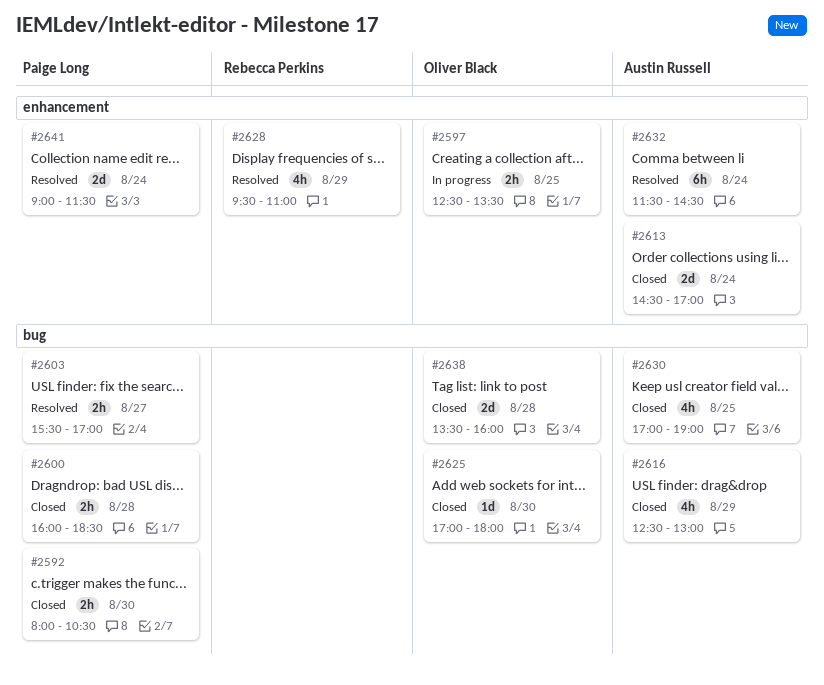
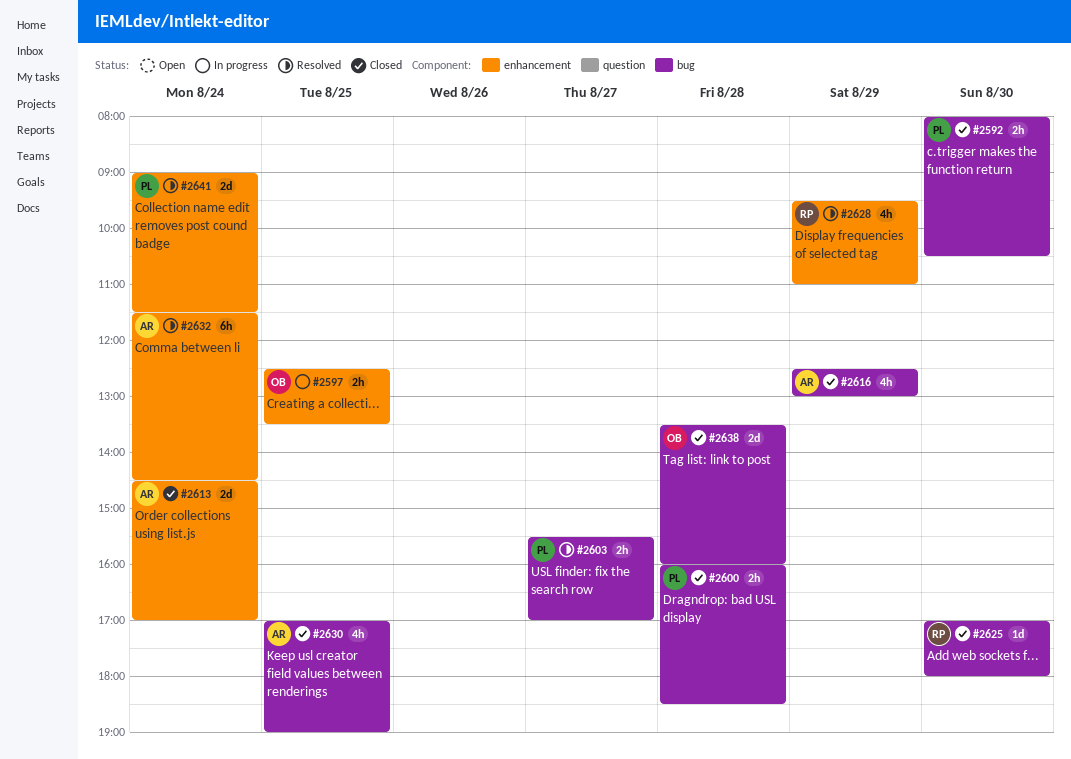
#2625, owner: Oliver Black -> Rebecca Perkins

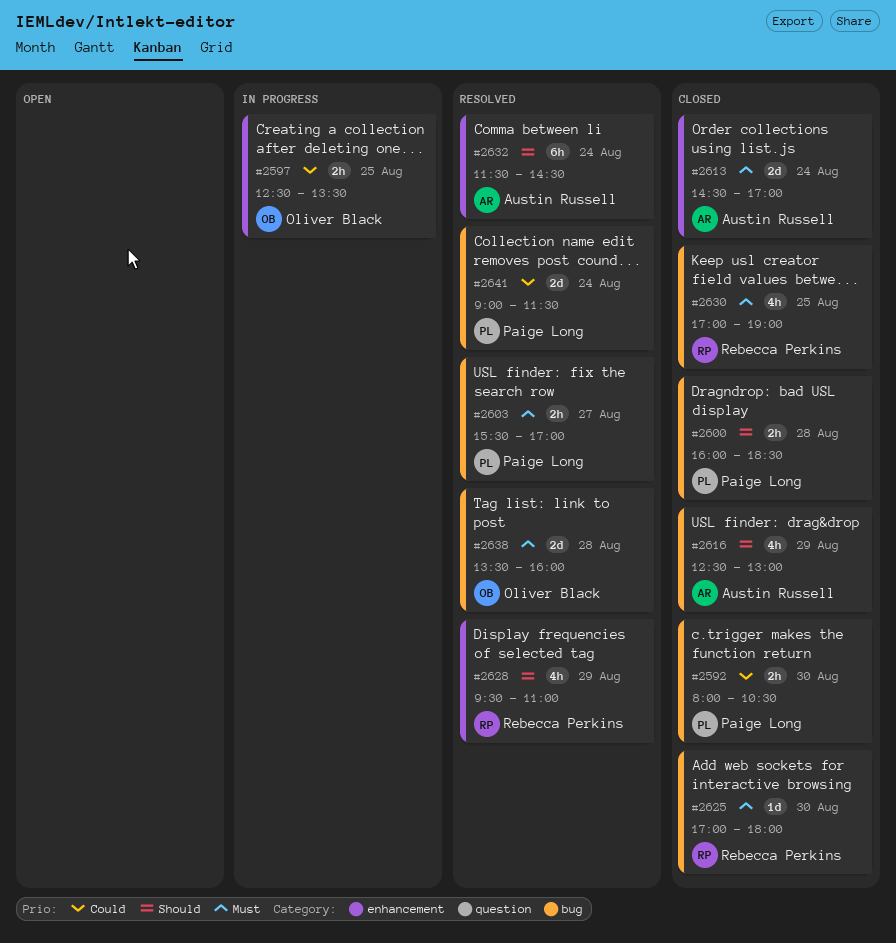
#2630, owner: Austin Russell -> Rebecca Perkins
#2638, status: Closed -> Resolved
#2641, label: enhancement -> bug

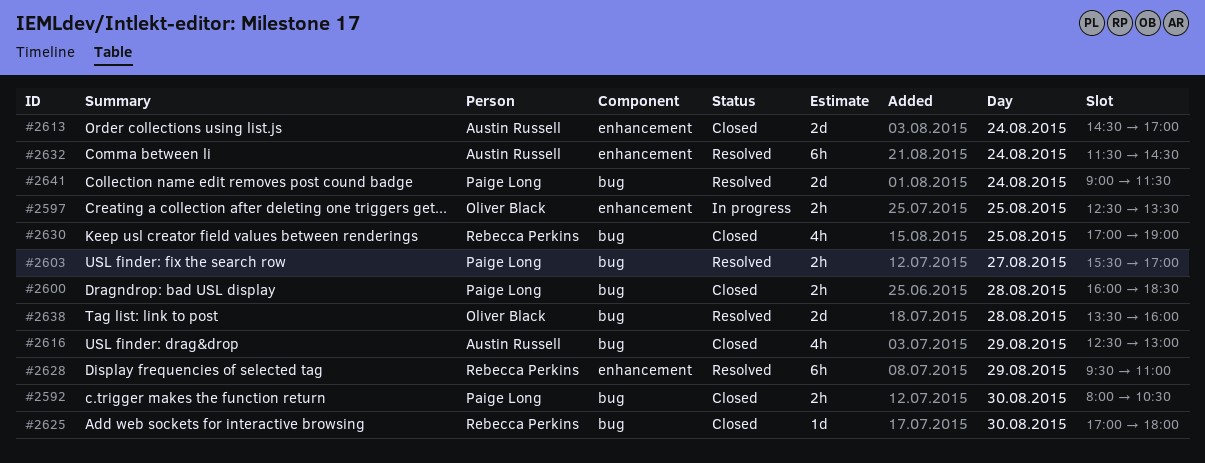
#2628, estimate: 4h -> 6h

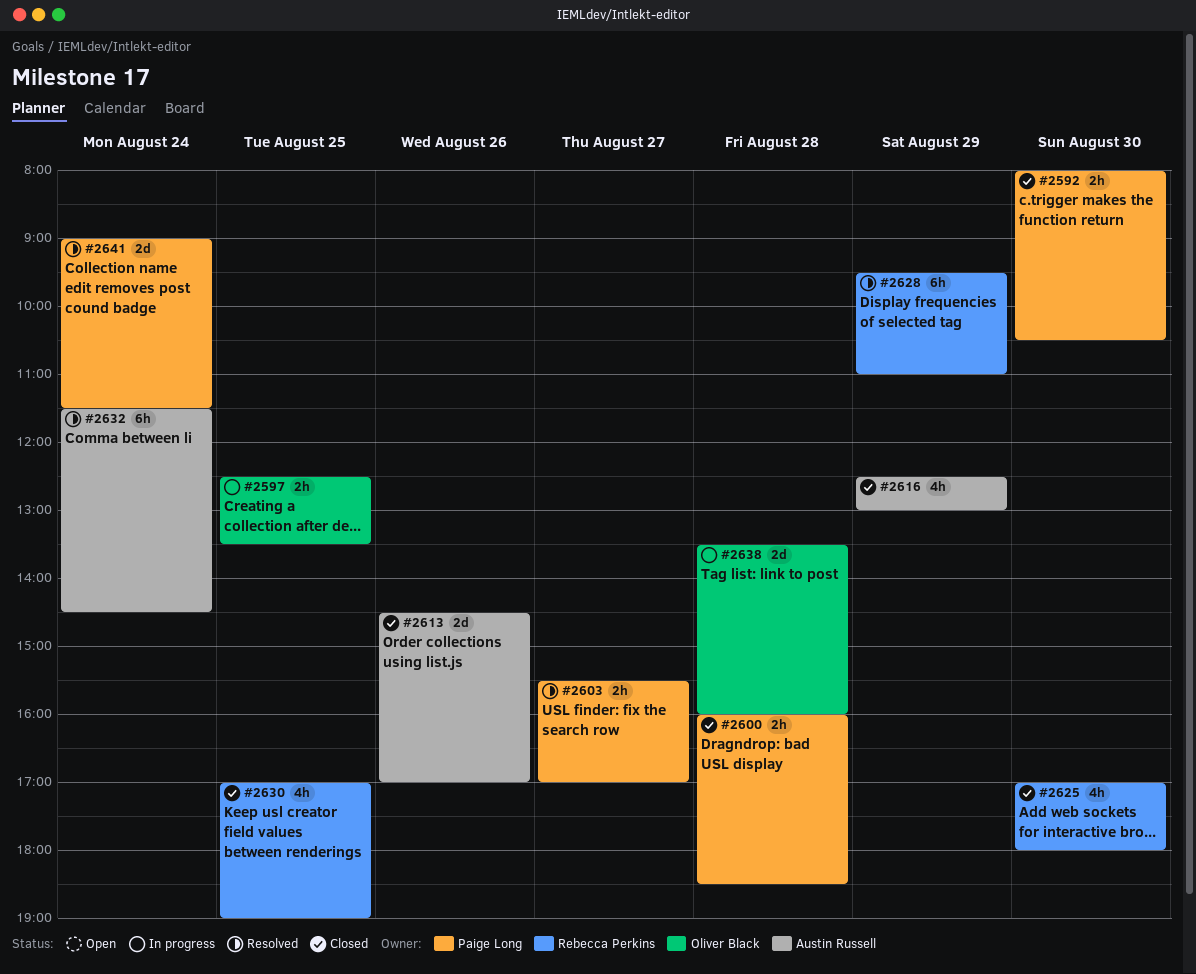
#2613, day: Aug 24 -> Aug 26
#2625, estimate: 1d -> 4h
#2638, status: Resolved -> In progress

